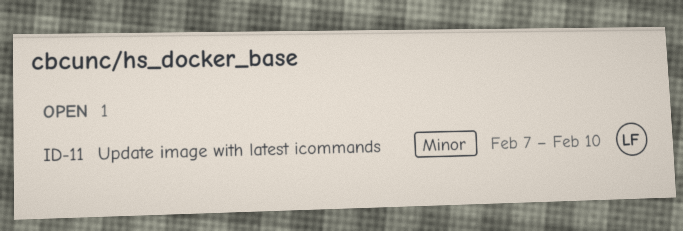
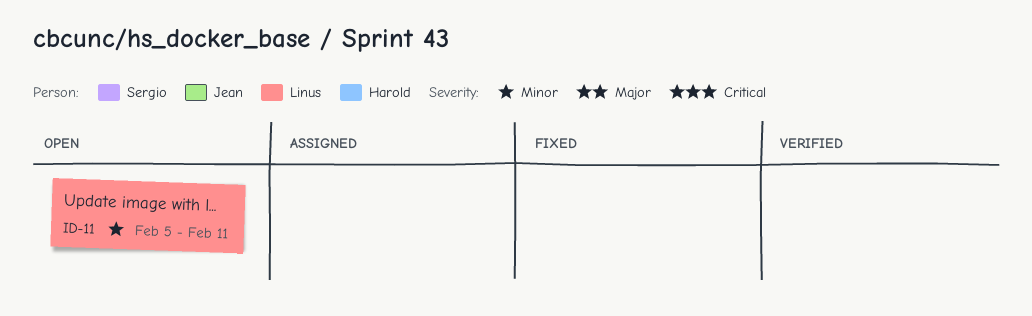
ID-11, start: Feb 7 -> Feb 5
ID-11, due: Feb 10 -> Feb 11

